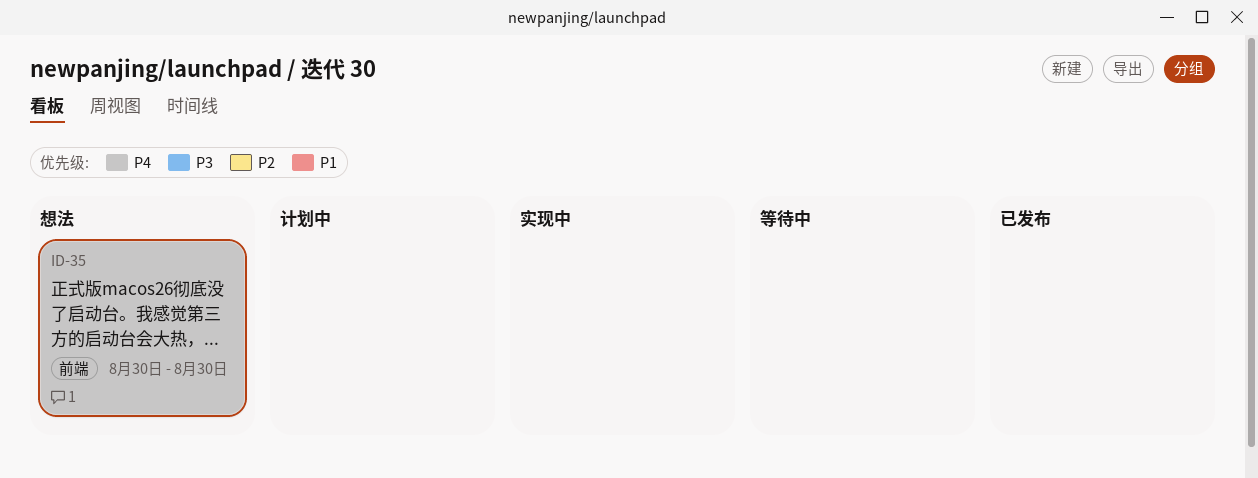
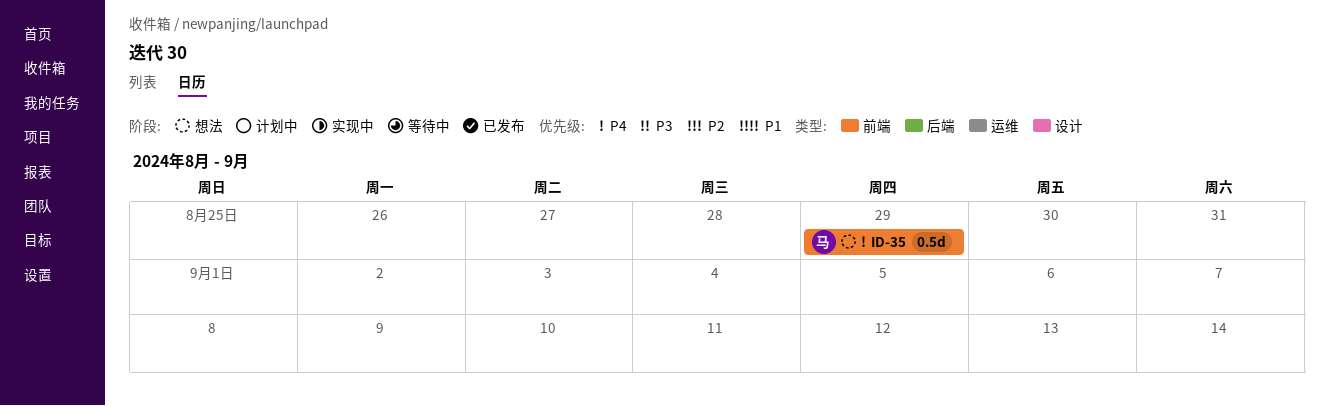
ID-35, start: Aug 30 -> Aug 29
ID-35, due: Aug 30 -> Aug 29

